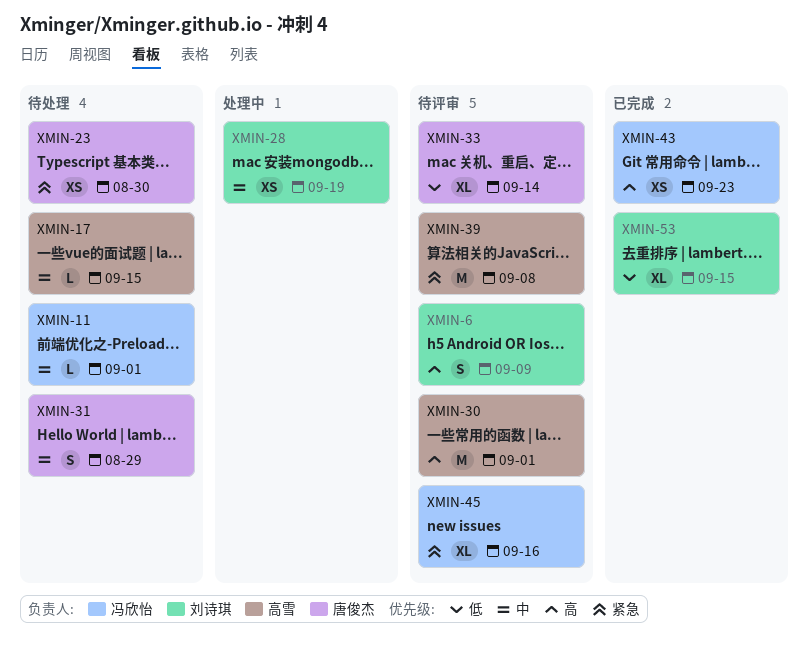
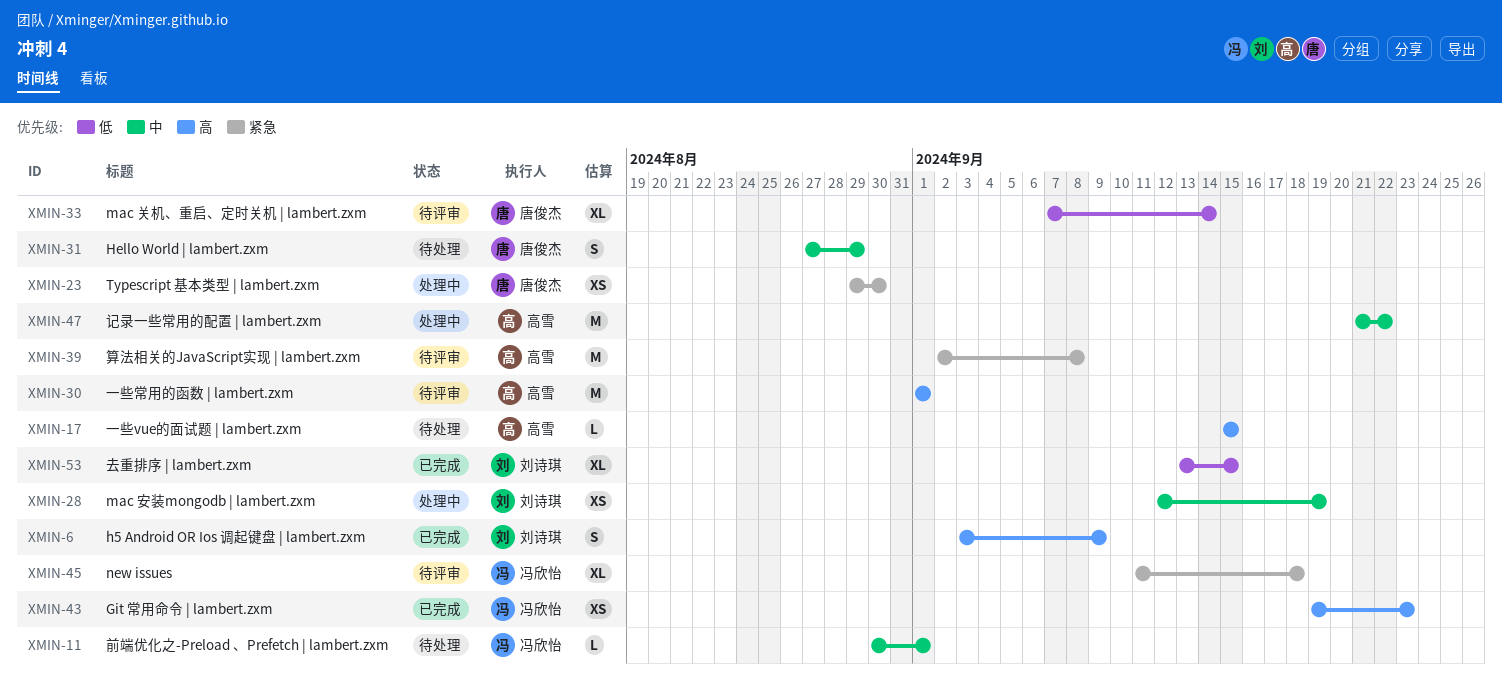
XMIN-6, status: 待评审 -> 已完成
XMIN-17, priority: 中 -> 高
XMIN-23, status: 待处理 -> 处理中
XMIN-45, due: Sep 16 -> Sep 18
XMIN-47: none -> present

